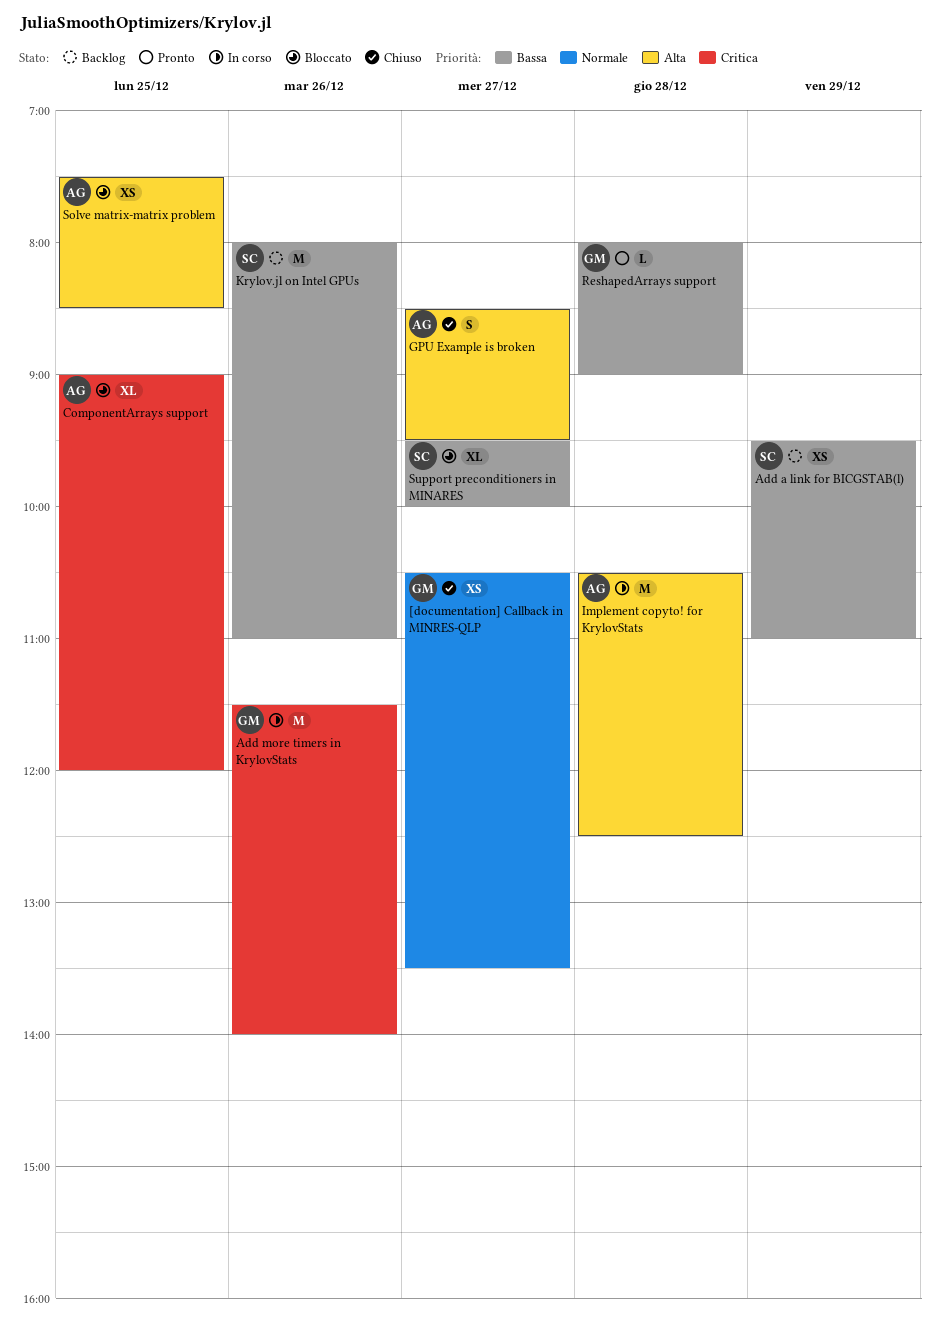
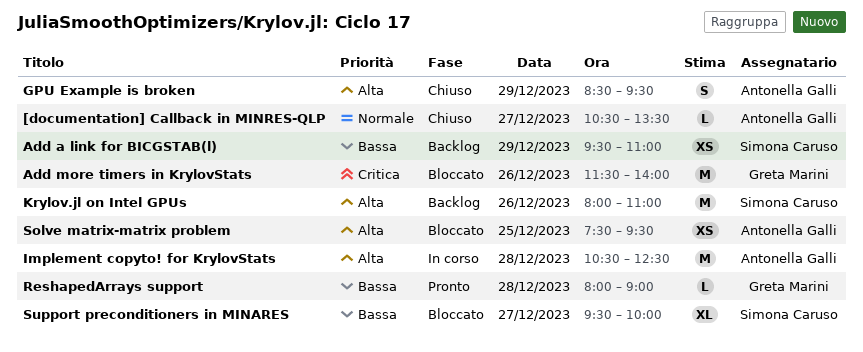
[documentation] Callback in MINRES-QLP, owner: Greta Marini -> Antonella Galli
[documentation] Callback in MINRES-QLP, estimate: XS -> L
Add more timers in KrylovStats, status: In corso -> Bloccato
ComponentArrays support: present -> none
GPU Example is broken, day: Dec 27 -> Dec 29
Krylov.jl on Intel GPUs, priority: Bassa -> Alta
Solve matrix-matrix problem, ends: 08:30 -> 09:30

